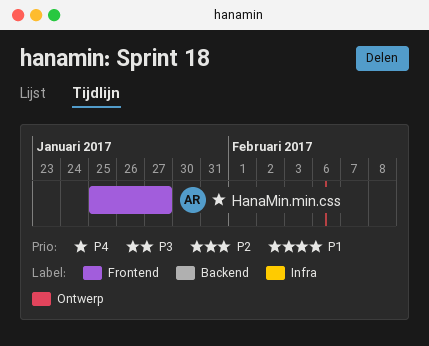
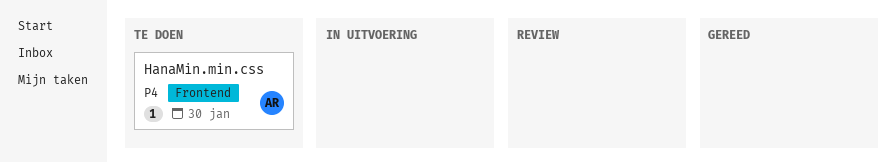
HanaMin.min.css, due: Jan 27 -> Jan 30

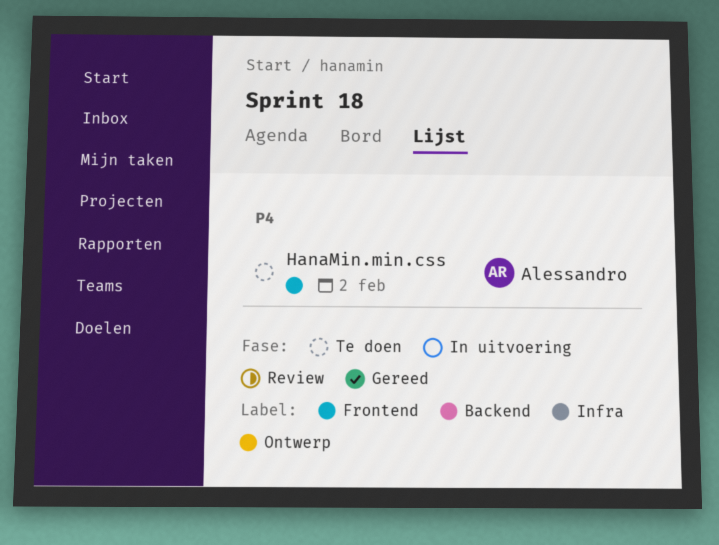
HanaMin.min.css, due: Jan 30 -> Feb 2

